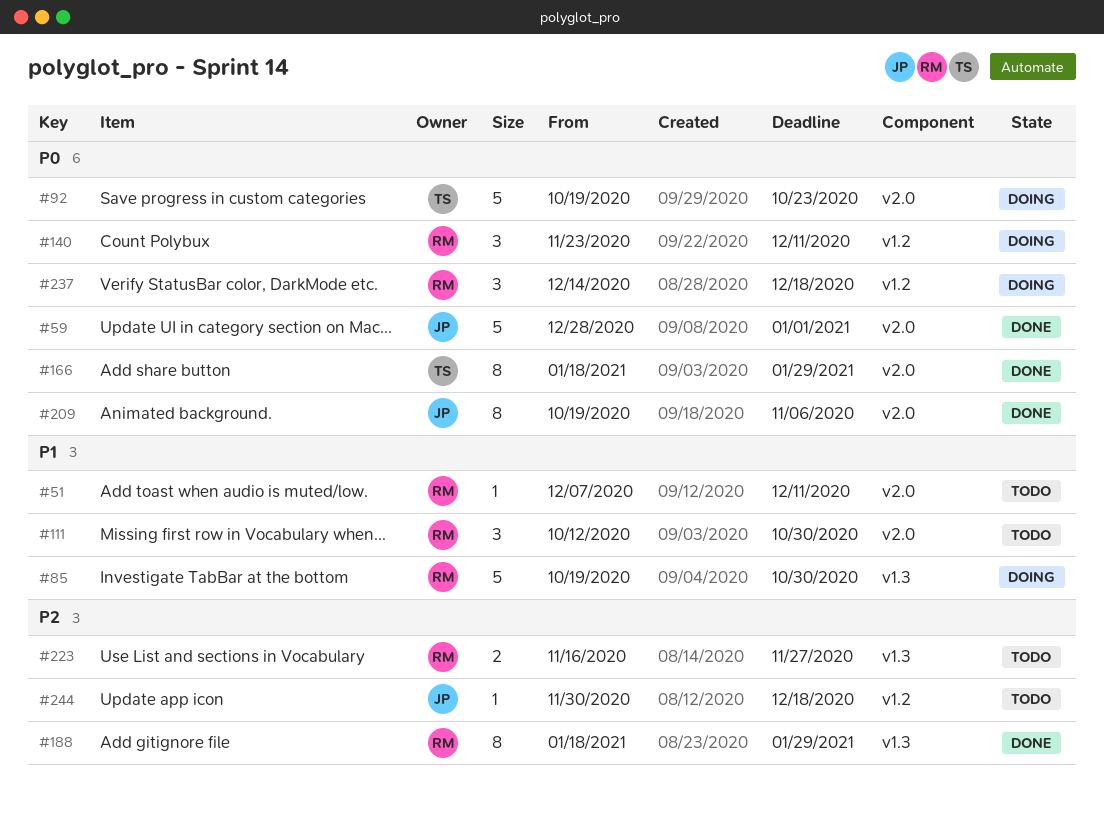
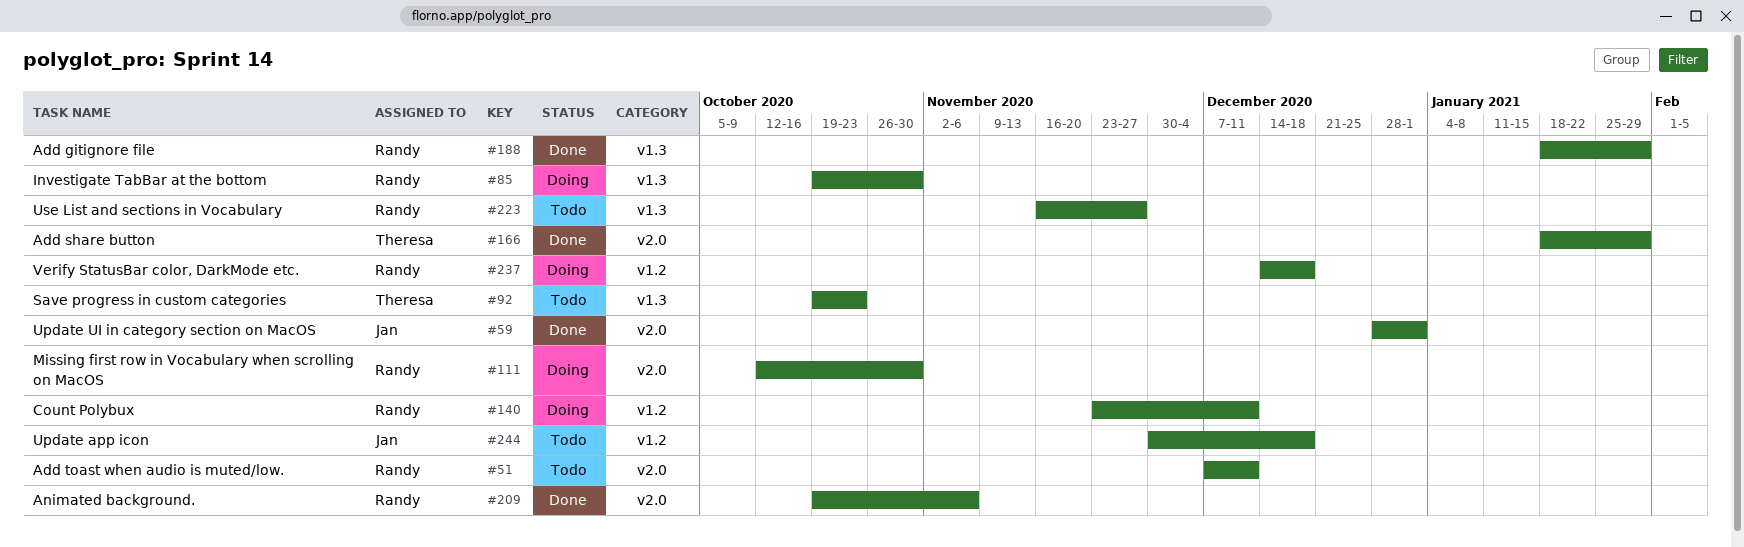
#92, status: Doing -> Todo
#92, label: v2.0 -> v1.3
#111, status: Todo -> Doing
#209, owner: Jan -> Randy

